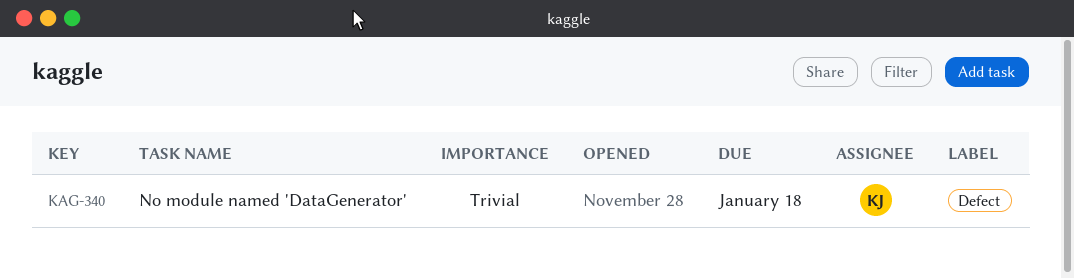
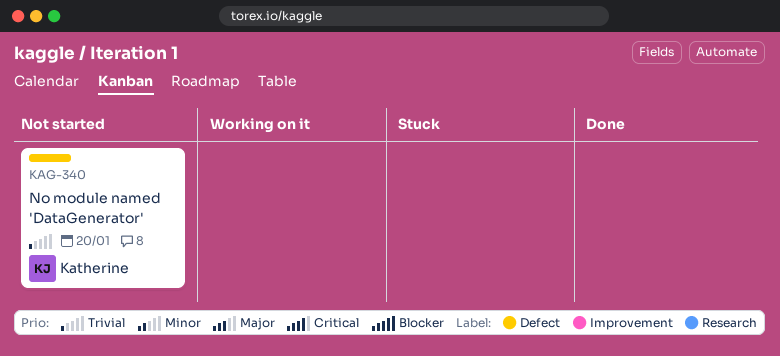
KAG-340, due: Jan 18 -> Jan 20

